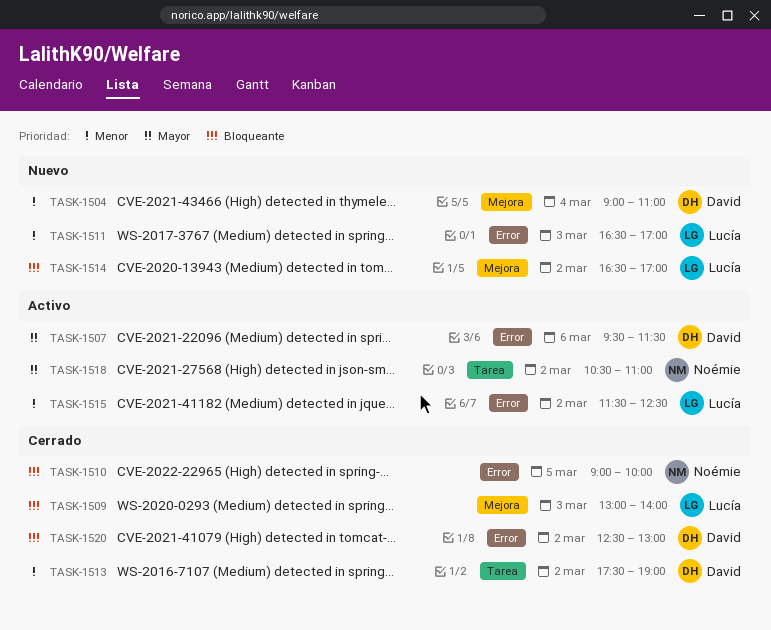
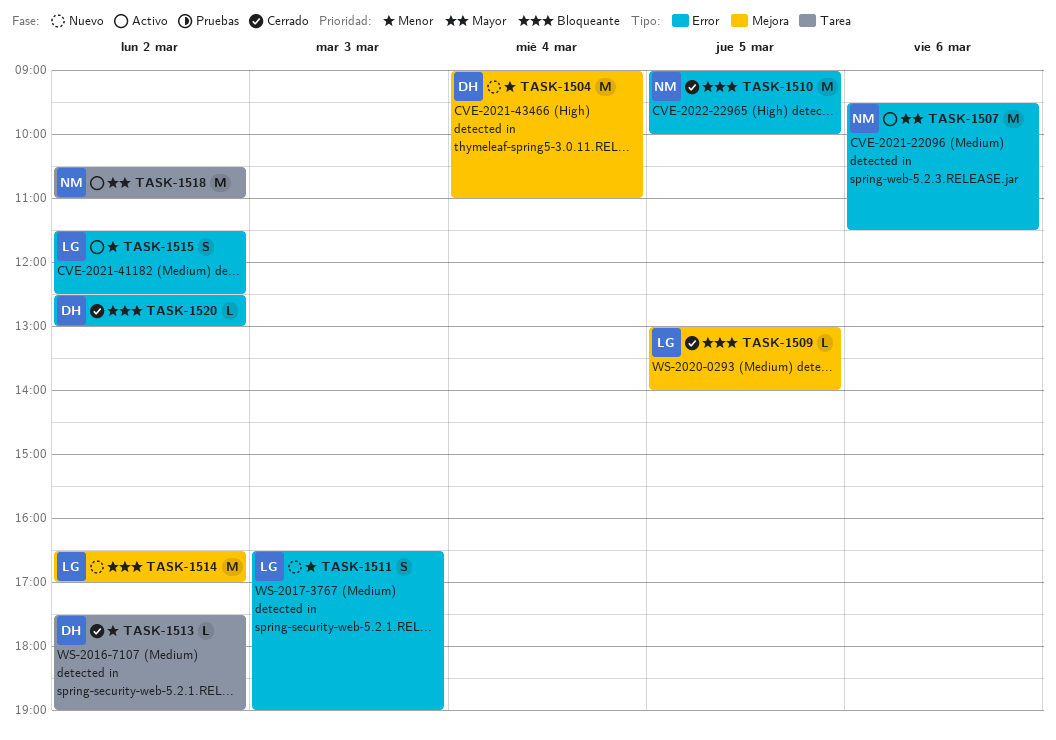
TASK-1507, owner: David -> Noémie
TASK-1509, day: Mar 3 -> Mar 5
TASK-1511, ends: 17:00 -> 19:00

